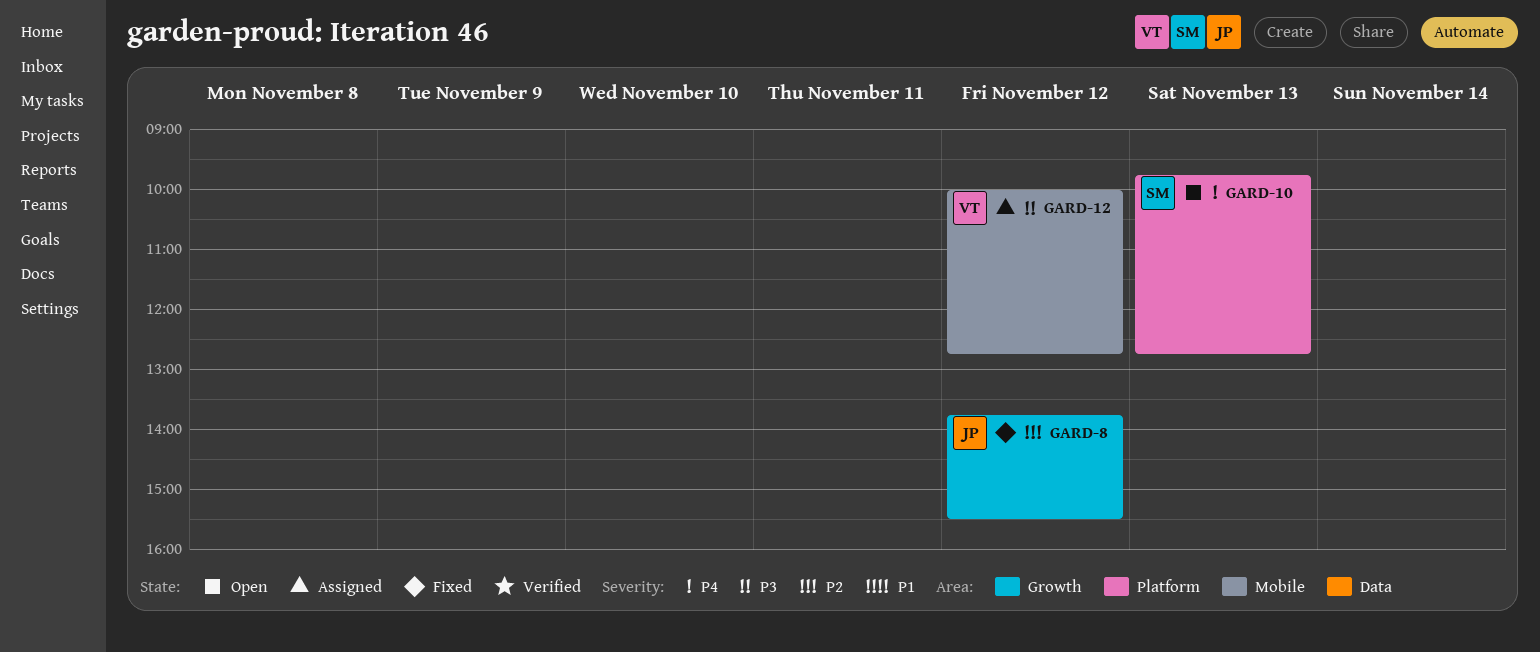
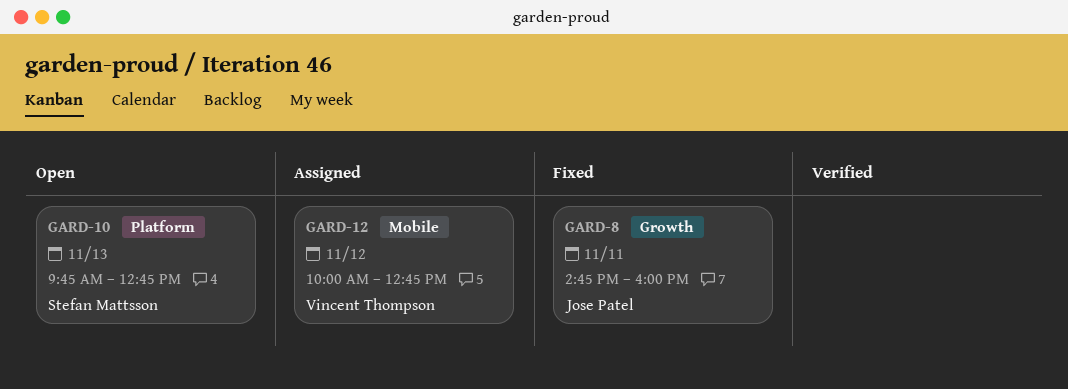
GARD-8, day: Nov 12 -> Nov 11
GARD-8, begins: 13:45 -> 14:45
GARD-8, ends: 15:30 -> 16:00

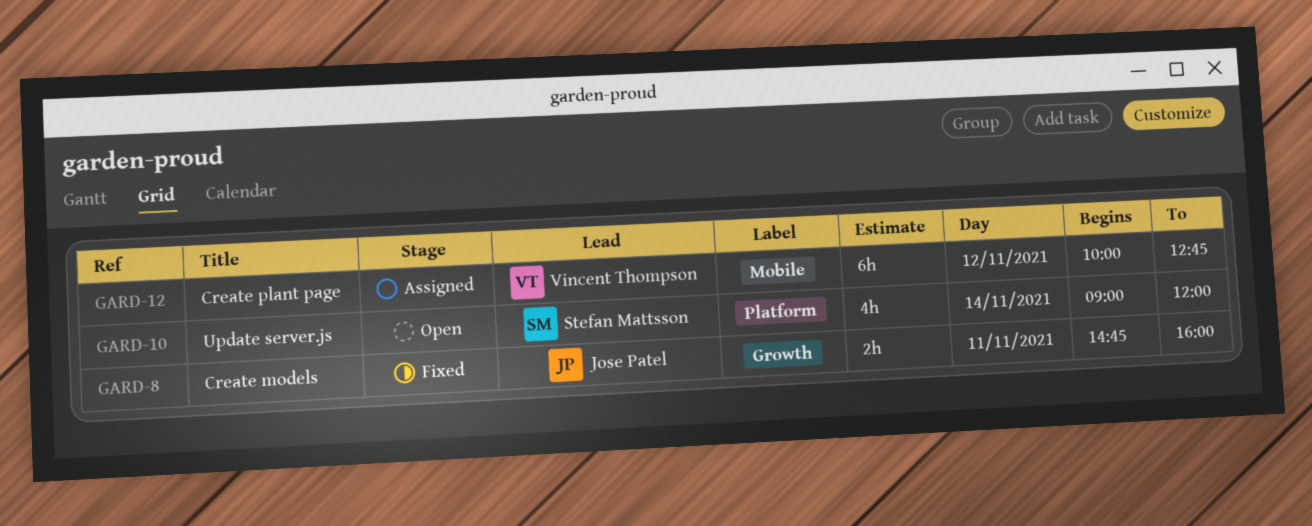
GARD-10, day: Nov 13 -> Nov 14
GARD-10, begins: 09:45 -> 09:00
GARD-10, ends: 12:45 -> 12:00

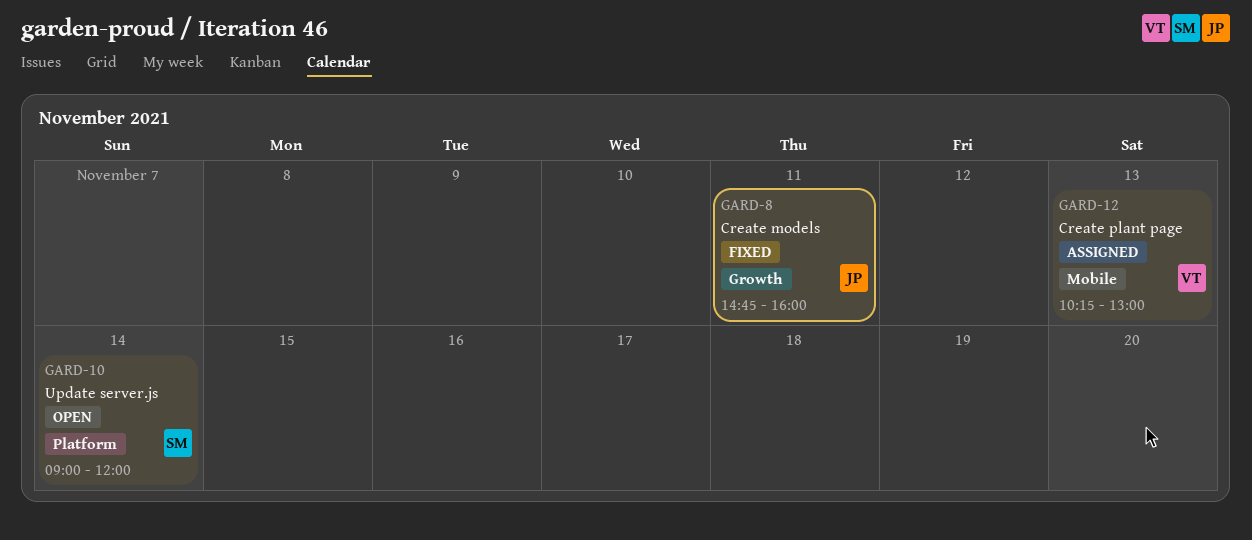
GARD-12, day: Nov 12 -> Nov 13
GARD-12, begins: 10:00 -> 10:15
GARD-12, ends: 12:45 -> 13:00

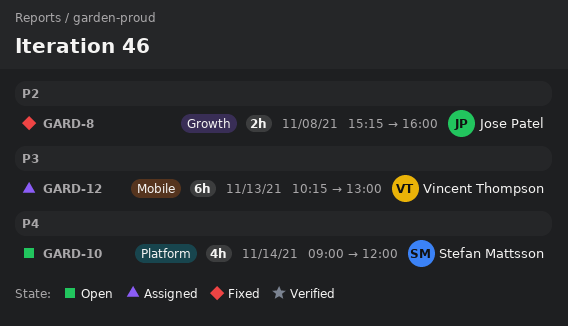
GARD-8, day: Nov 11 -> Nov 8
GARD-8, begins: 14:45 -> 15:15

